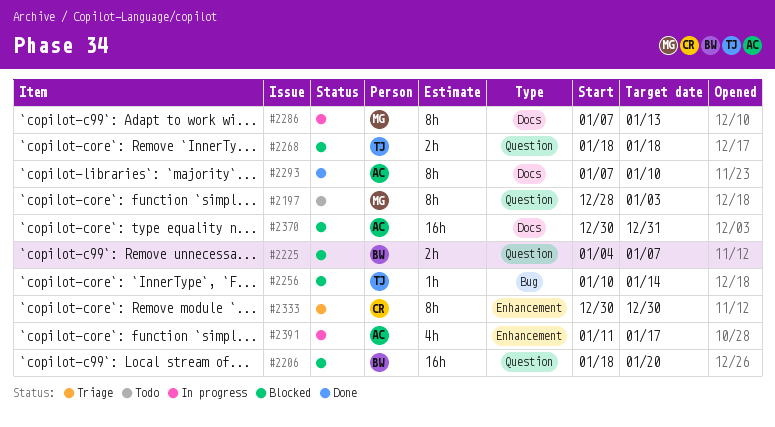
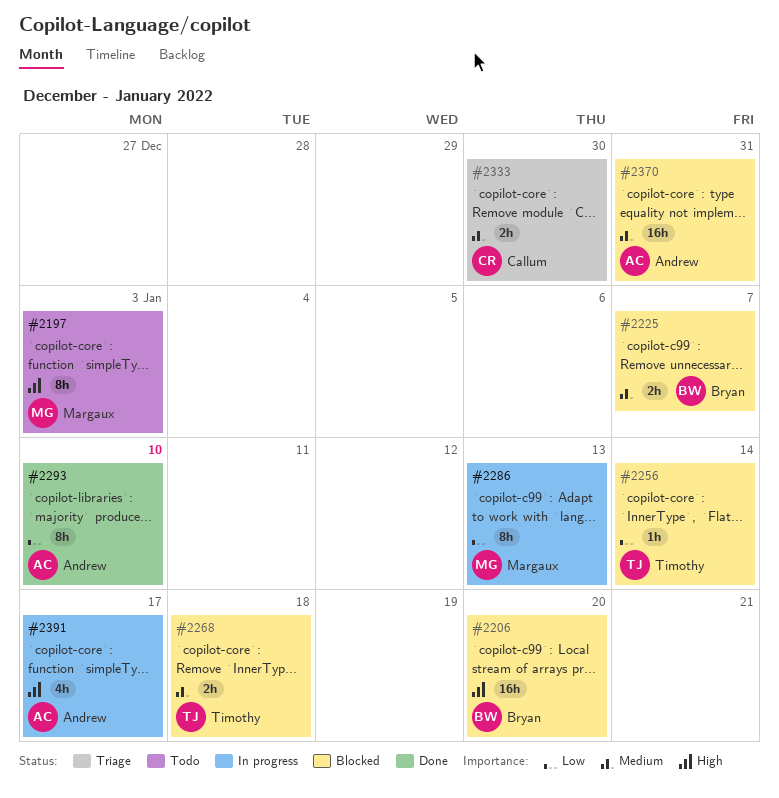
#2333, estimate: 8h -> 2h

